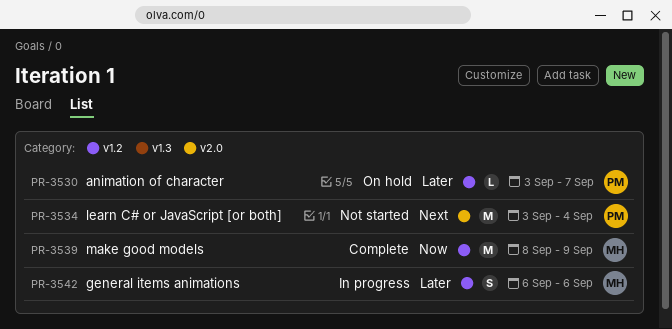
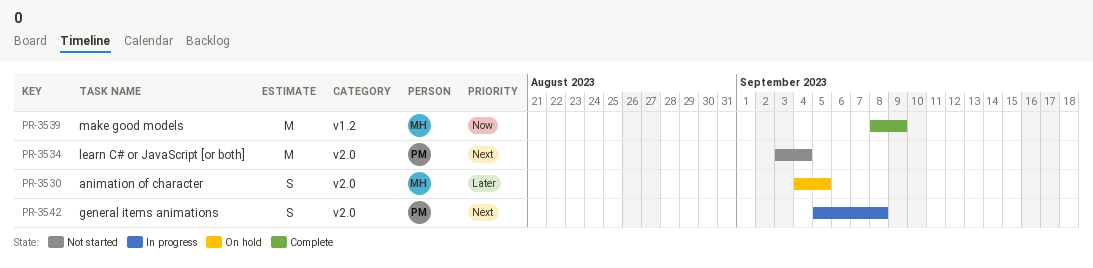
PR-3530, owner: PM -> MH
PR-3530, label: v1.2 -> v2.0
PR-3530, estimate: L -> S
PR-3530, start: Sep 3 -> Sep 4
PR-3530, due: Sep 7 -> Sep 5
PR-3542, owner: MH -> PM
PR-3542, priority: Later -> Next
PR-3542, label: v1.2 -> v2.0
PR-3542, start: Sep 6 -> Sep 5
PR-3542, due: Sep 6 -> Sep 8

